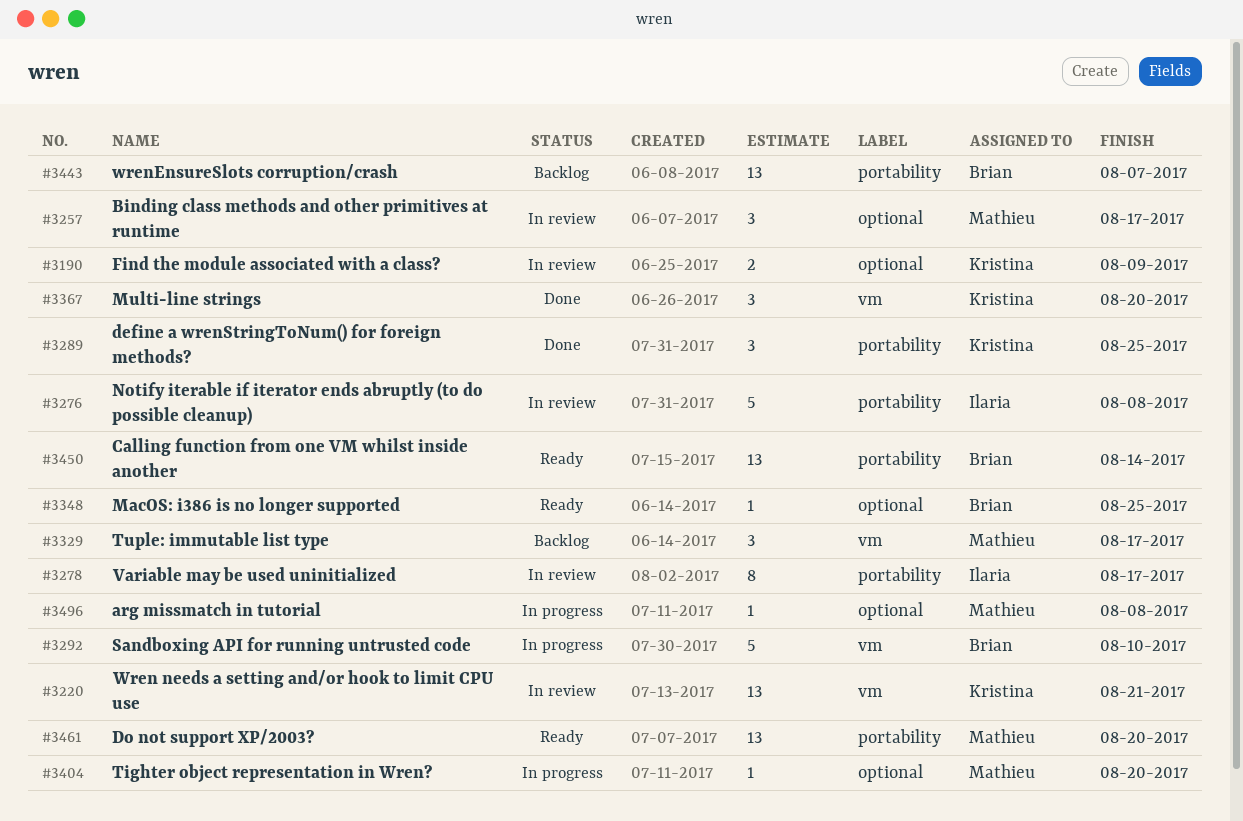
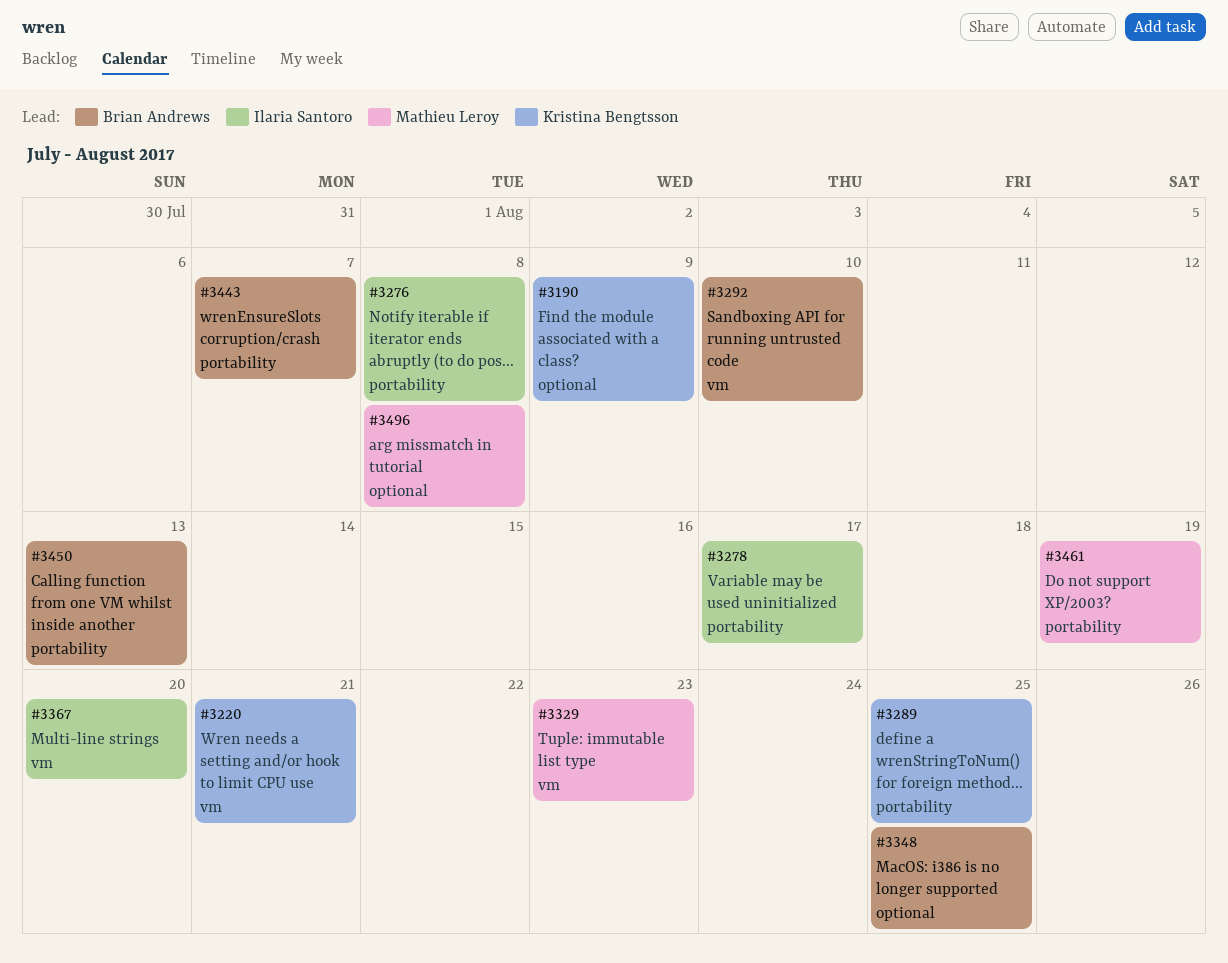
#3257: present -> none
#3329, due: Aug 17 -> Aug 23
#3367, owner: Kristina Bengtsson -> Ilaria Santoro
#3404: present -> none
#3450, due: Aug 14 -> Aug 13
#3461, due: Aug 20 -> Aug 19

